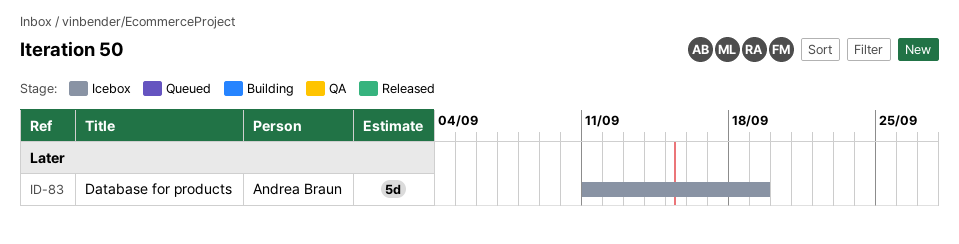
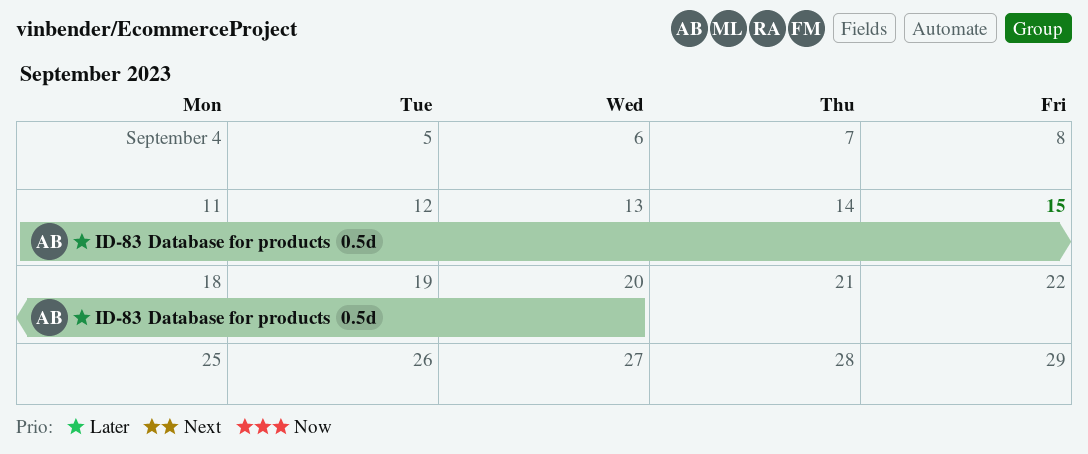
ID-83, estimate: 5d -> 0.5d
ID-83, due: Sep 19 -> Sep 20

